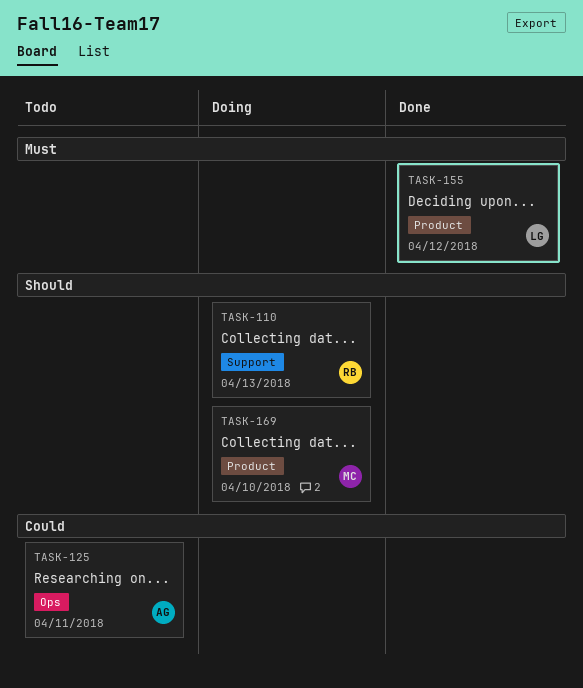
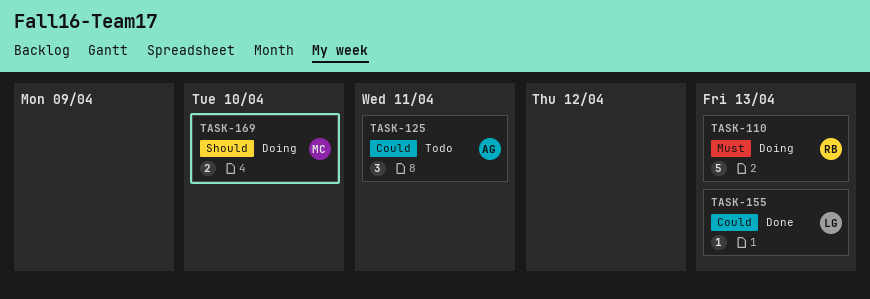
TASK-110, priority: Should -> Must
TASK-155, priority: Must -> Could
TASK-155, due: Apr 12 -> Apr 13

